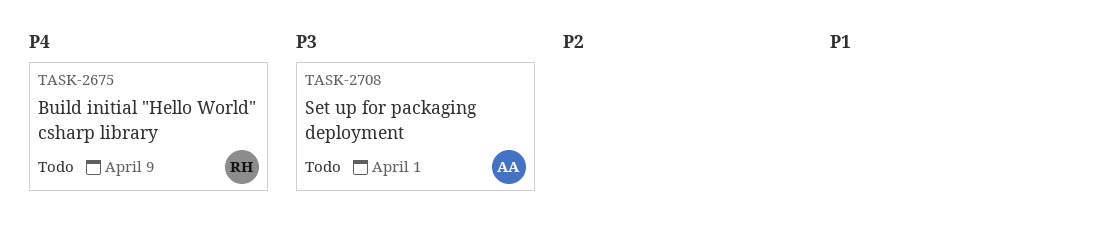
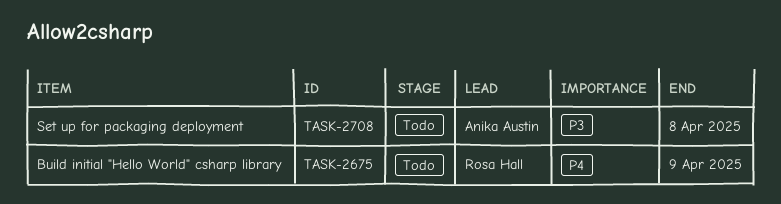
TASK-2708, due: Apr 1 -> Apr 8

